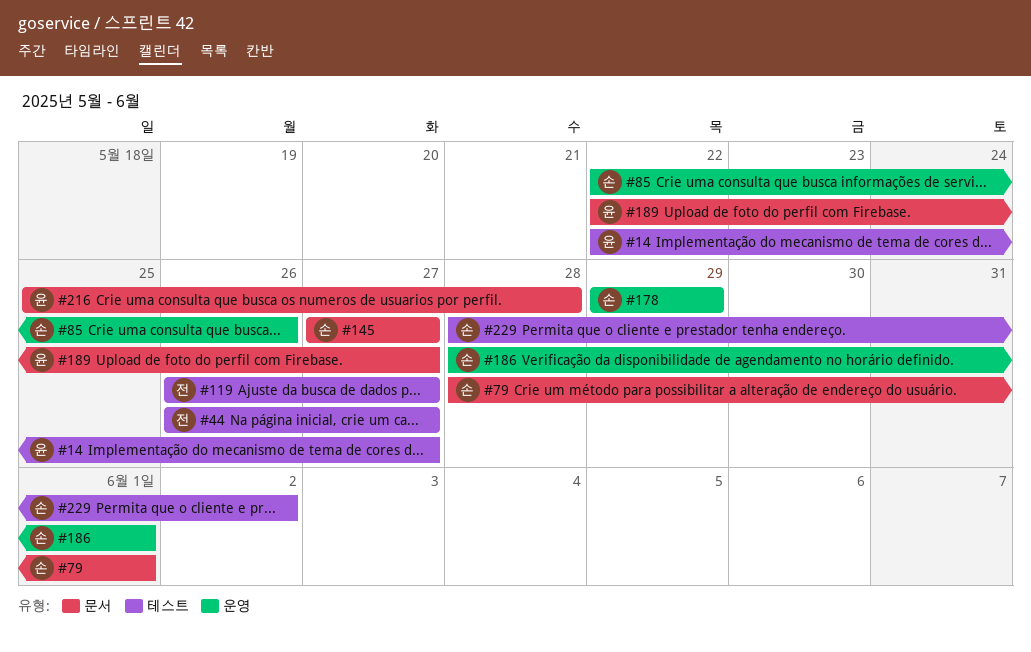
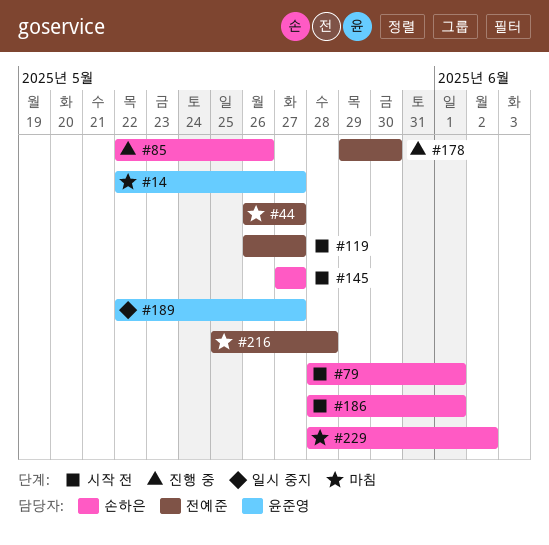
#178, owner: 손하은 -> 전예준
#178, due: May 29 -> May 30
#216, owner: 윤준영 -> 전예준

